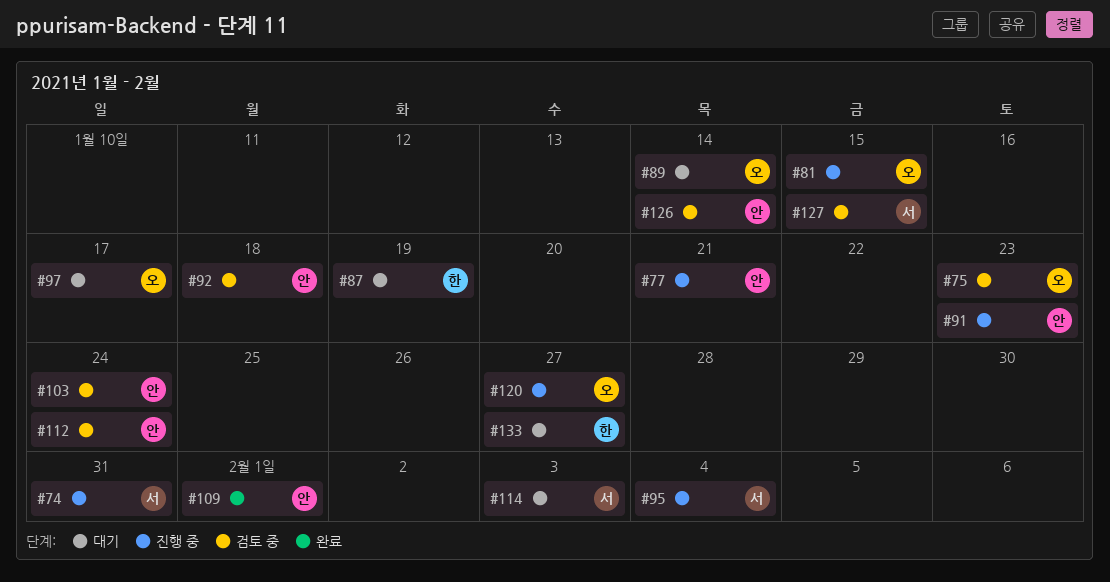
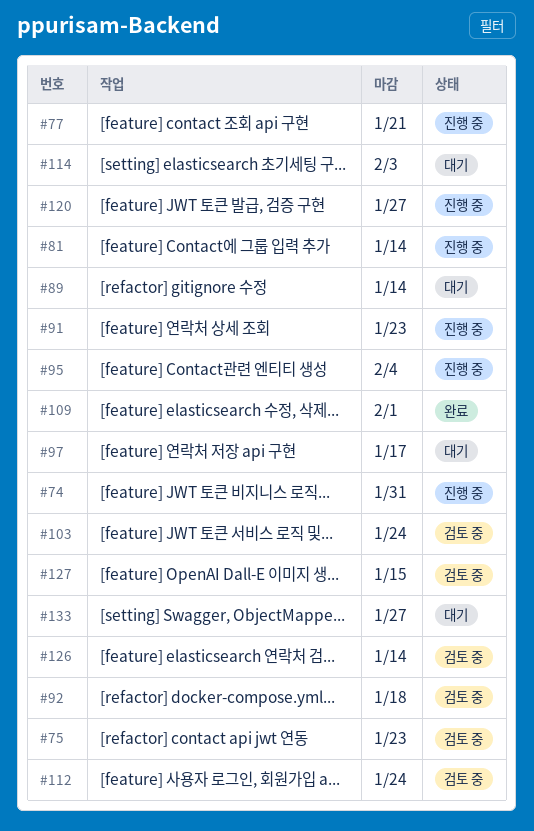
#81, due: Jan 15 -> Jan 14
#87: present -> none

